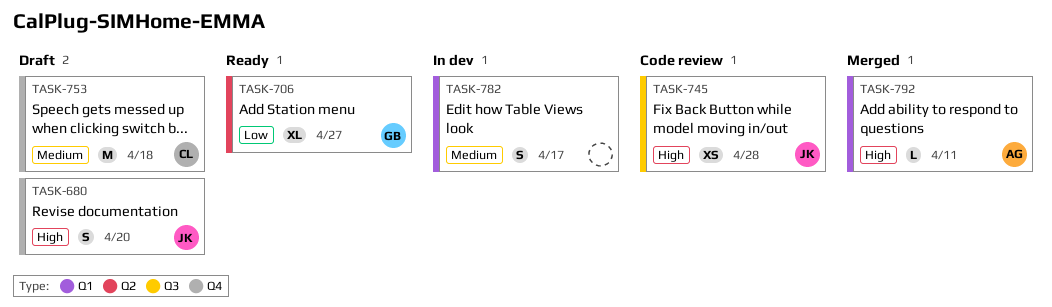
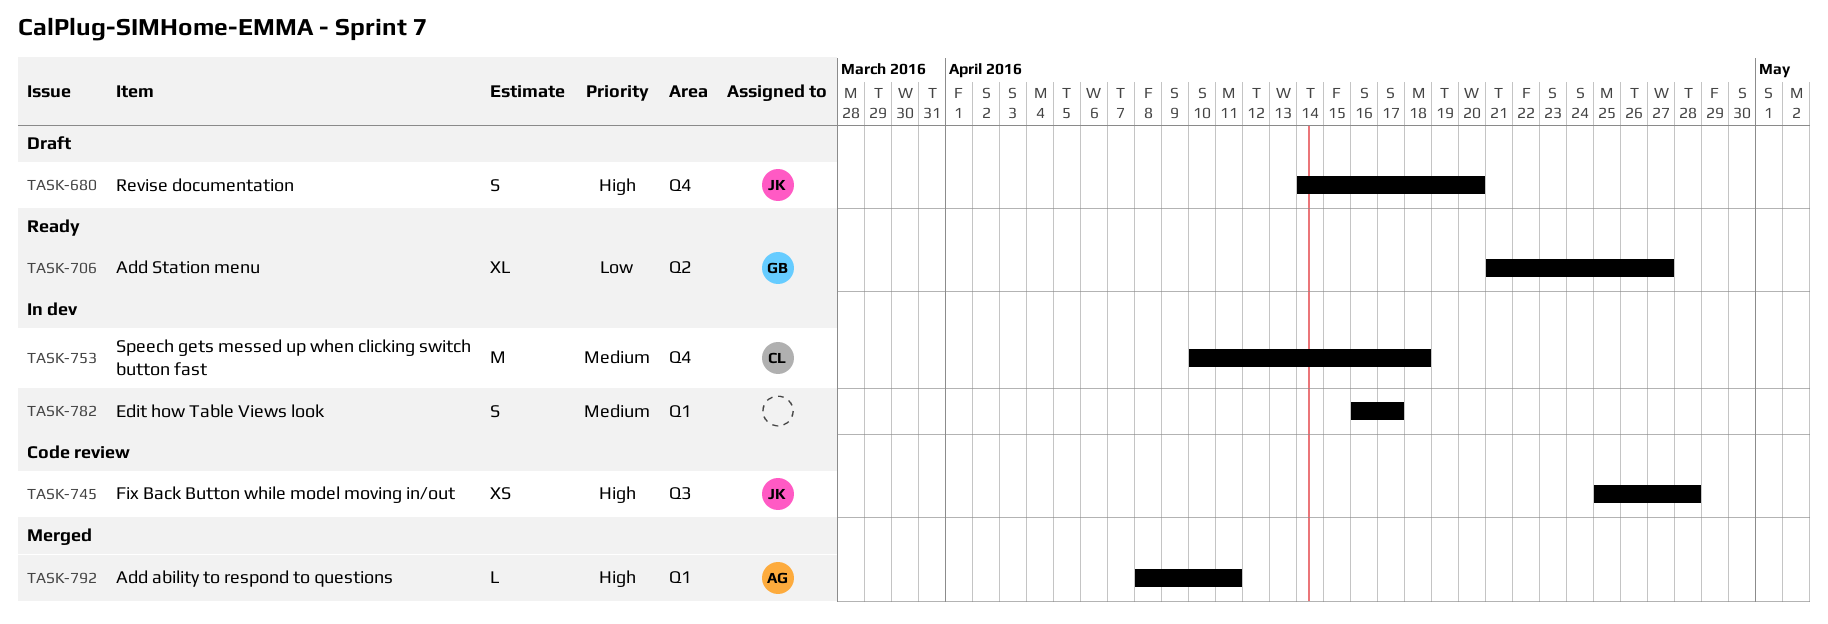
TASK-753, status: Draft -> In dev

